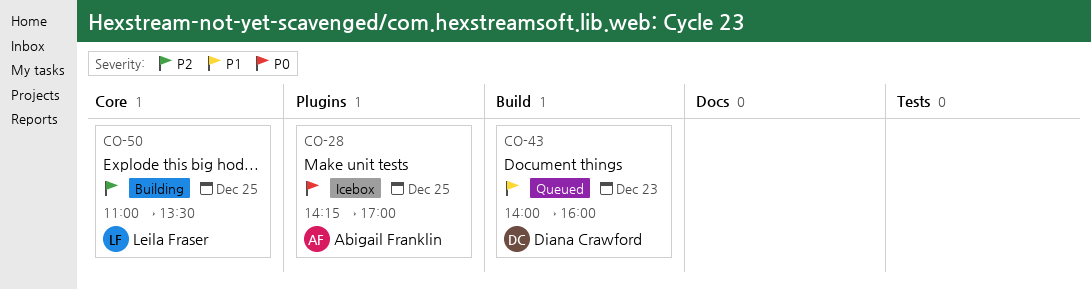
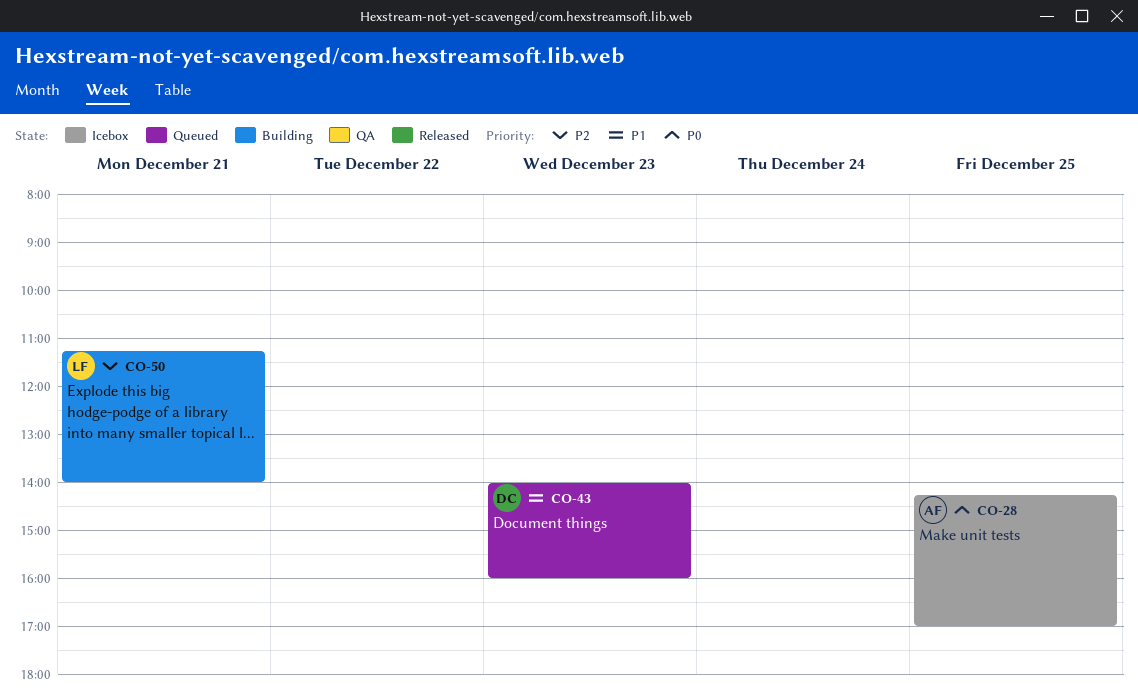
CO-50, day: Dec 25 -> Dec 21
CO-50, begins: 11:00 -> 11:15
CO-50, ends: 13:30 -> 14:00

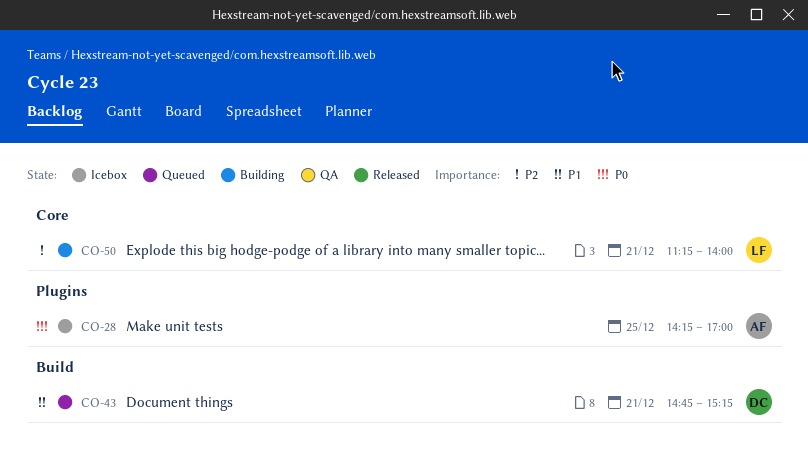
CO-43, day: Dec 23 -> Dec 21
CO-43, begins: 14:00 -> 14:45
CO-43, ends: 16:00 -> 15:15

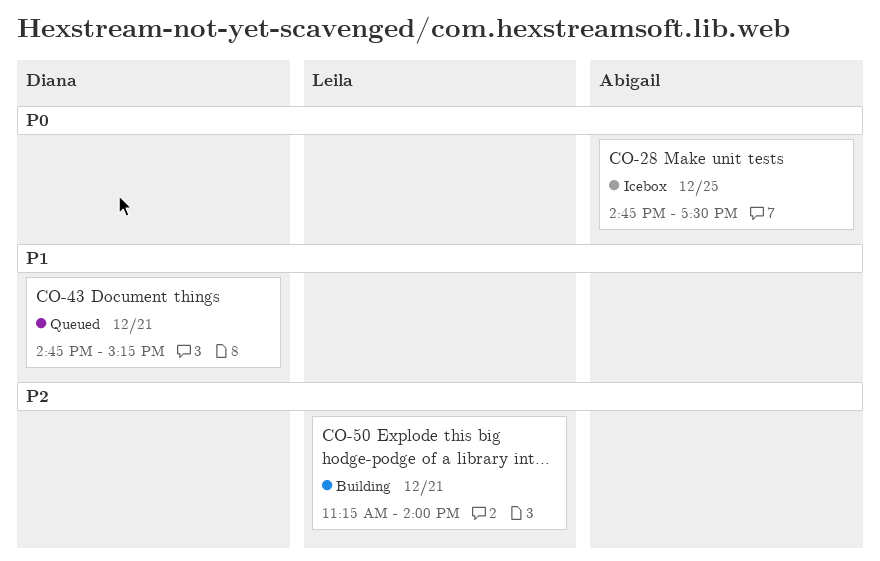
CO-28, begins: 14:15 -> 14:45
CO-28, ends: 17:00 -> 17:30

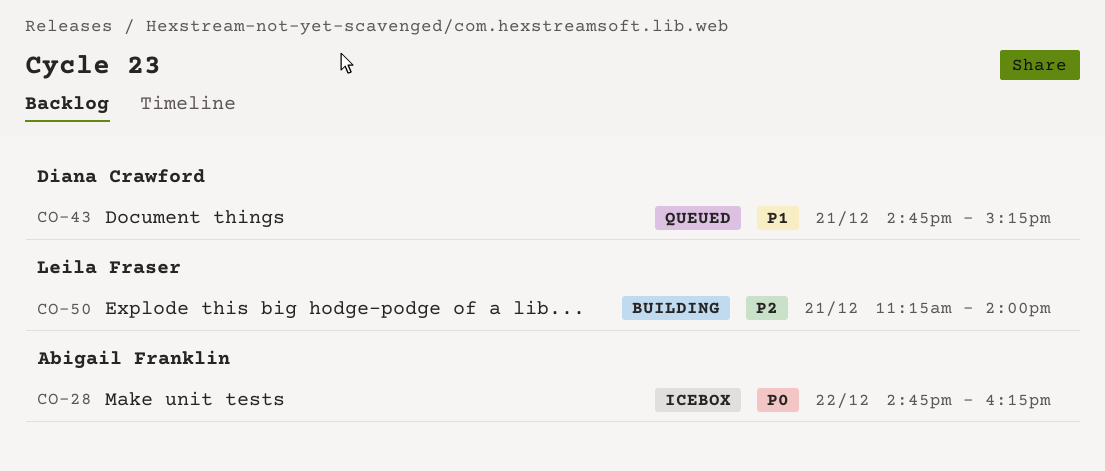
CO-28, day: Dec 25 -> Dec 22
CO-28, ends: 17:30 -> 16:15

